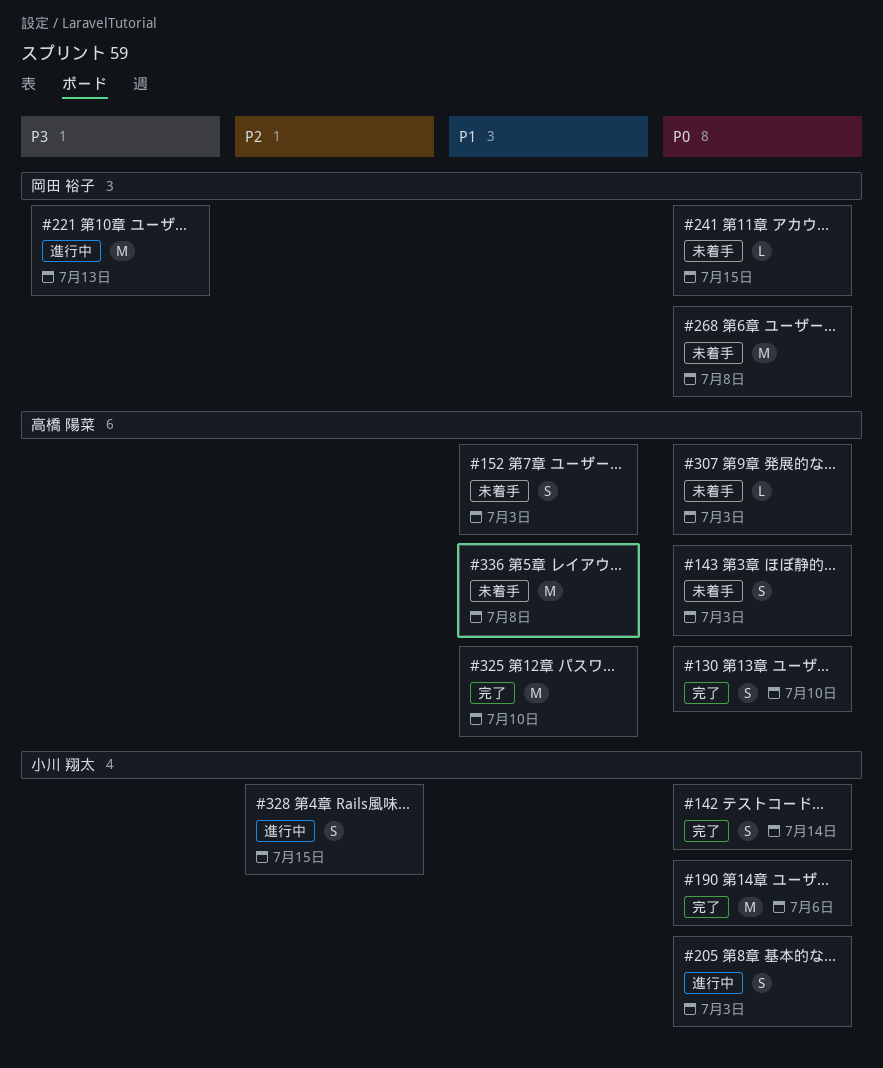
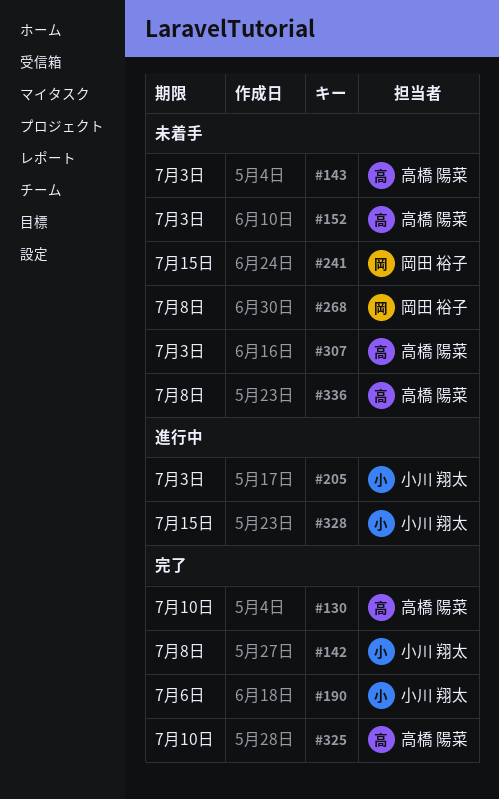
#142, due: Jul 14 -> Jul 8
#221: present -> none

